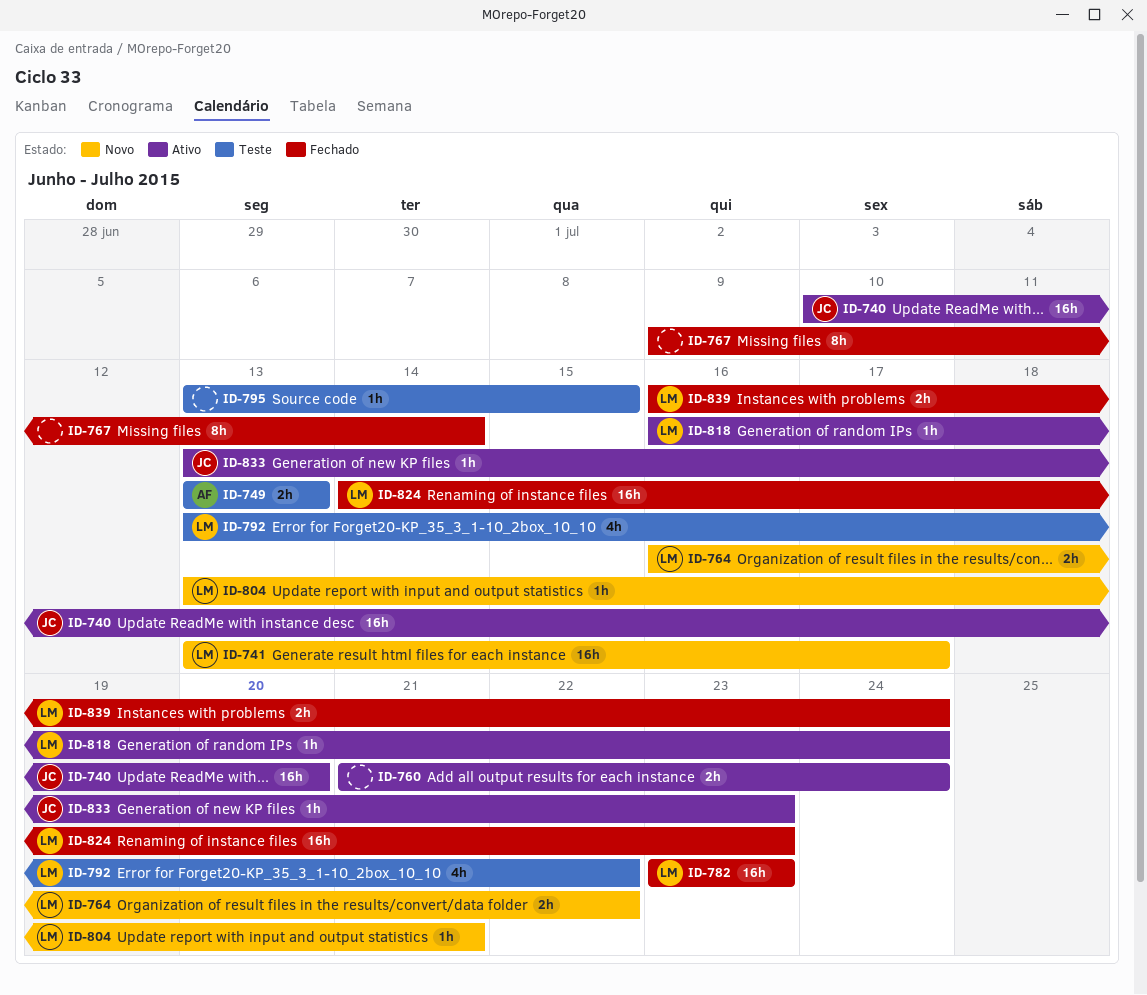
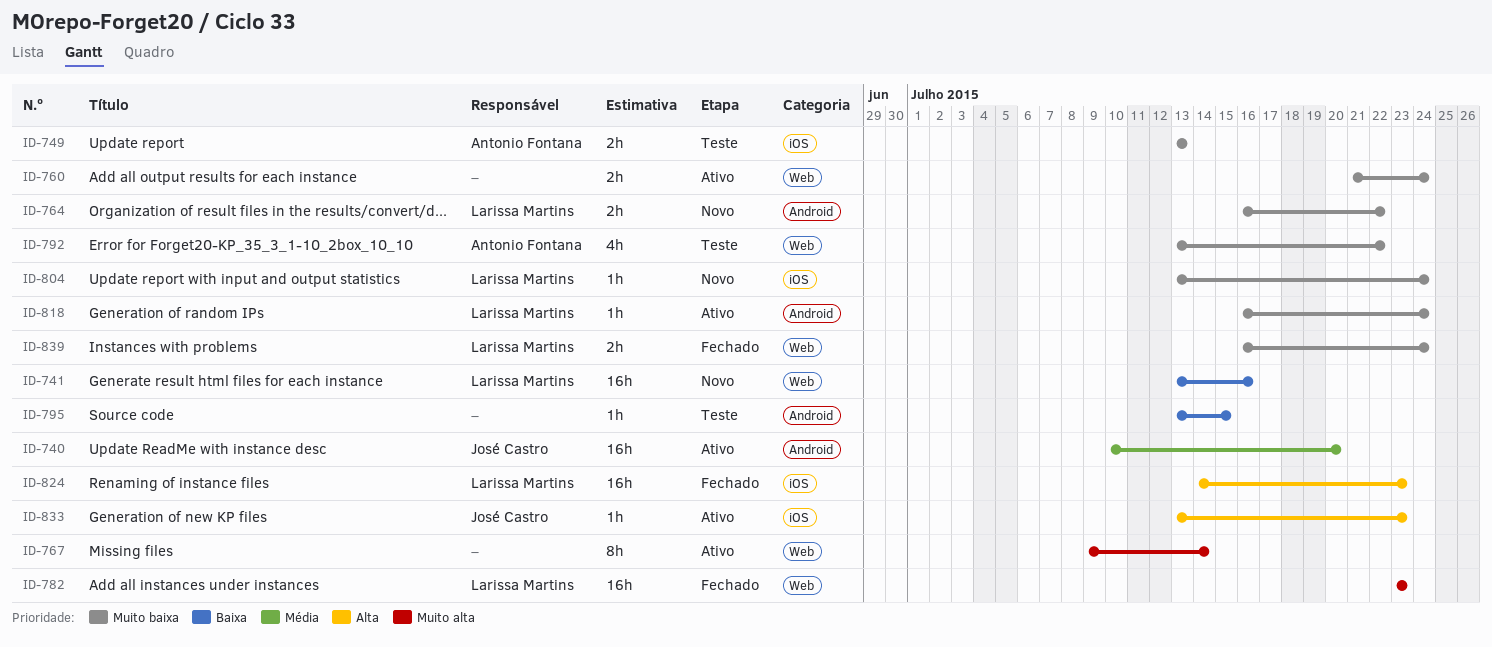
ID-741, due: Jul 17 -> Jul 16
ID-767, status: Fechado -> Ativo
ID-792, owner: Larissa Martins -> Antonio Fontana
ID-804, due: Jul 21 -> Jul 24

